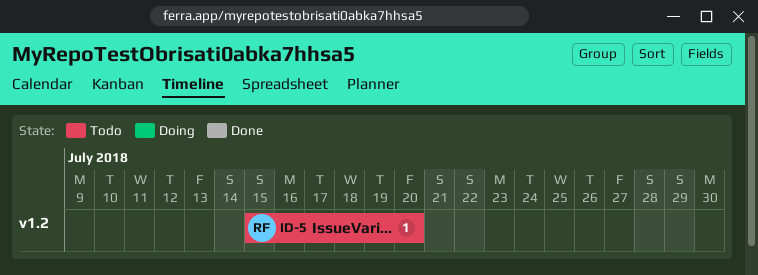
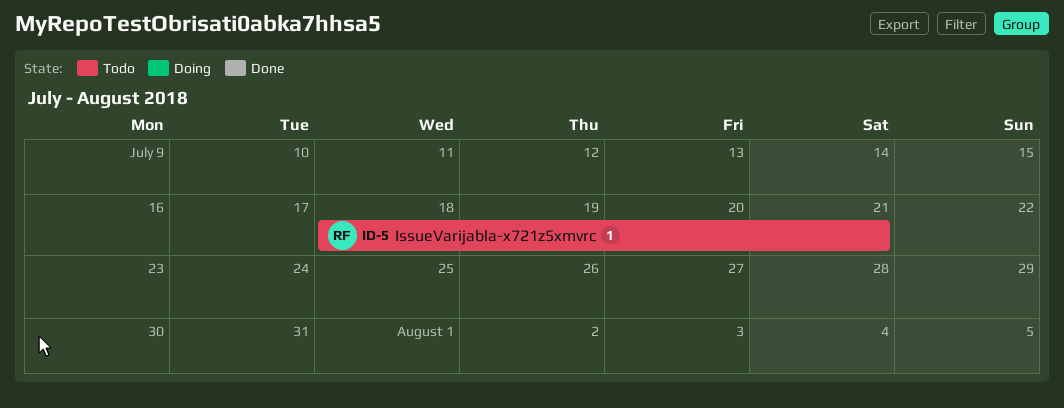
ID-5, start: Jul 15 -> Jul 18
ID-5, due: Jul 20 -> Jul 21

